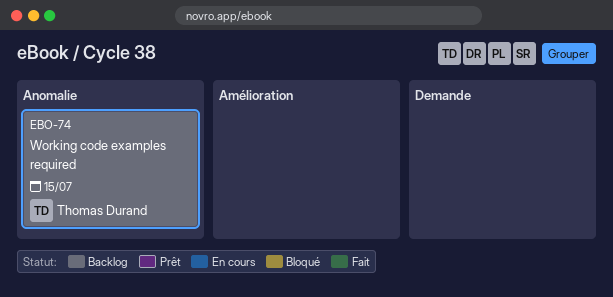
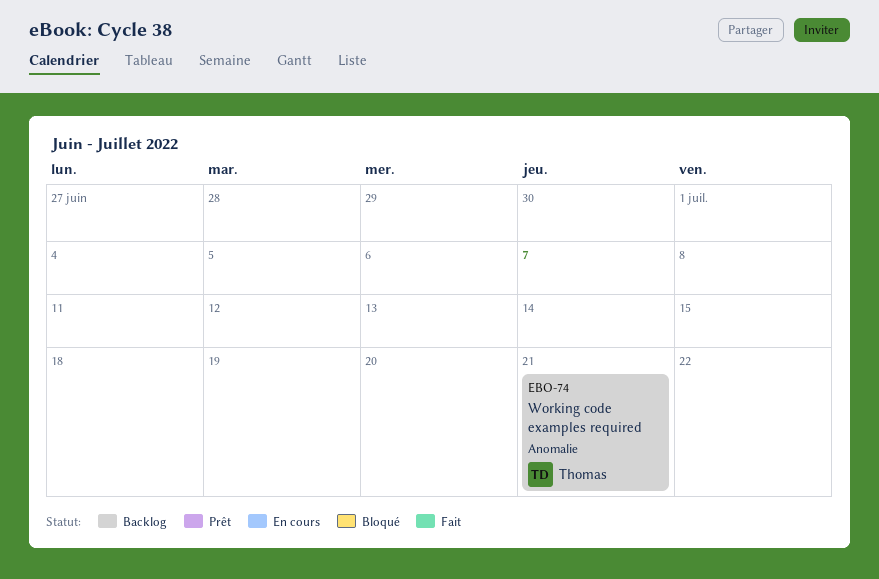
EBO-74, due: Jul 15 -> Jul 21

